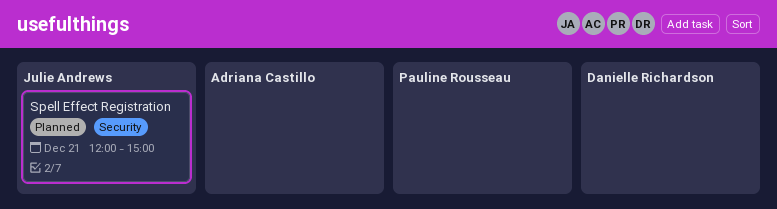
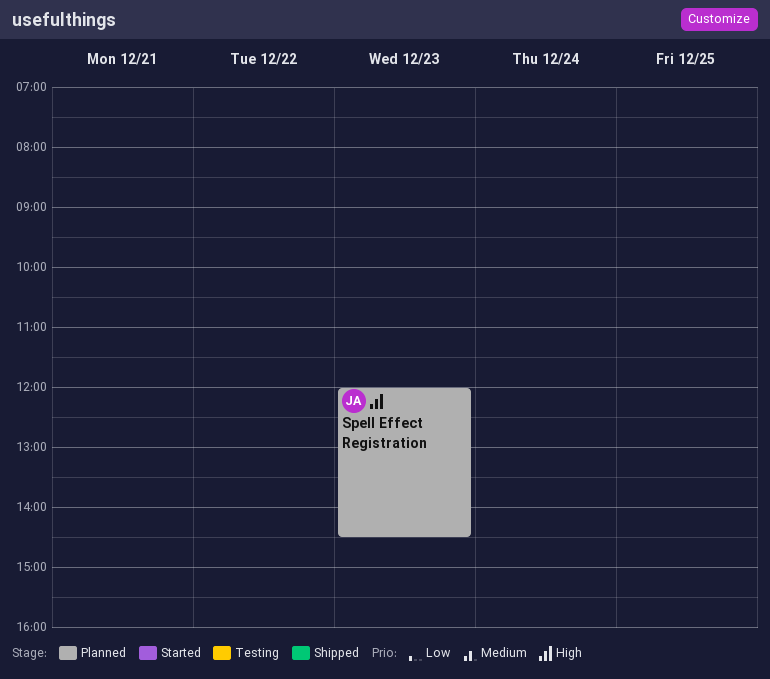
Spell Effect Registration, day: Dec 21 -> Dec 23
Spell Effect Registration, ends: 15:00 -> 14:30

